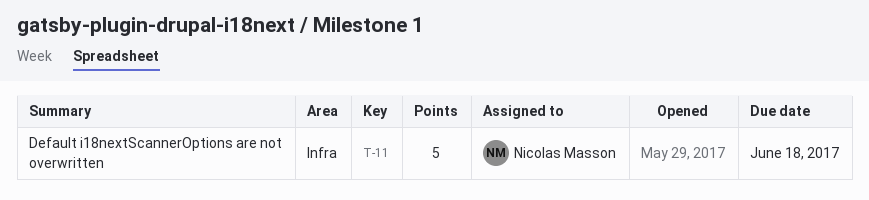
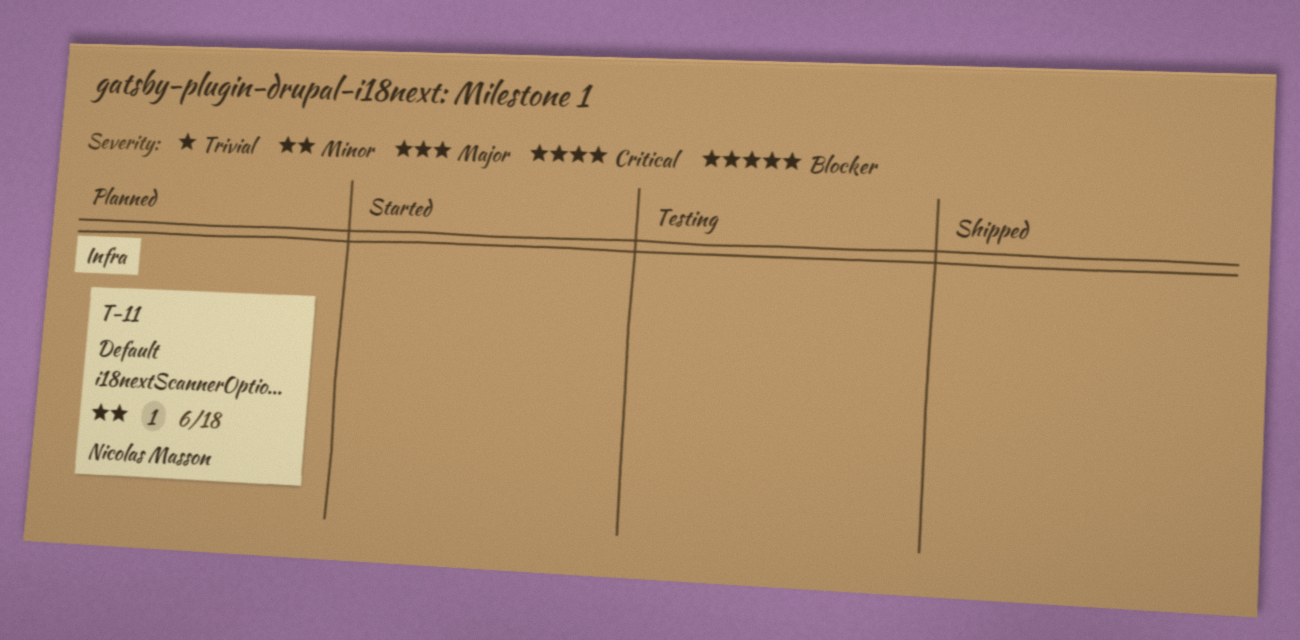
T-11, estimate: 5 -> 1

